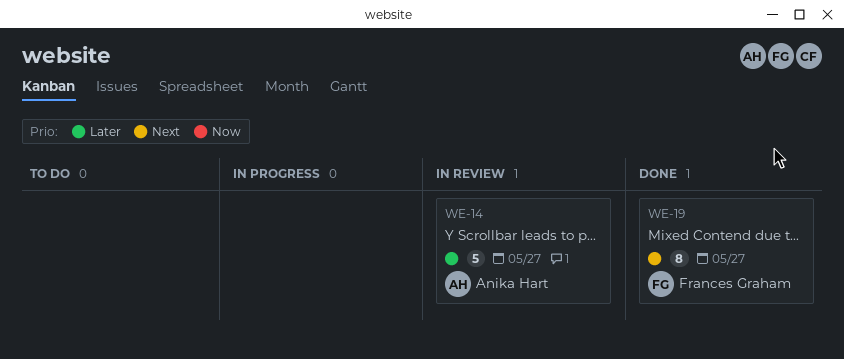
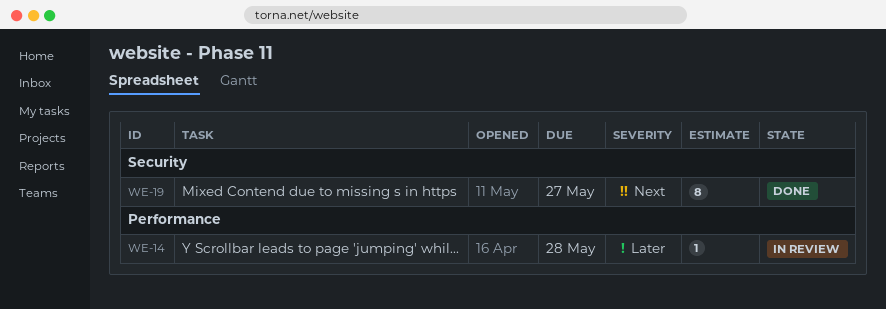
WE-14, estimate: 5 -> 1
WE-14, due: May 27 -> May 28

